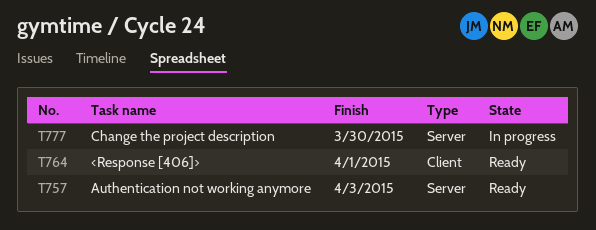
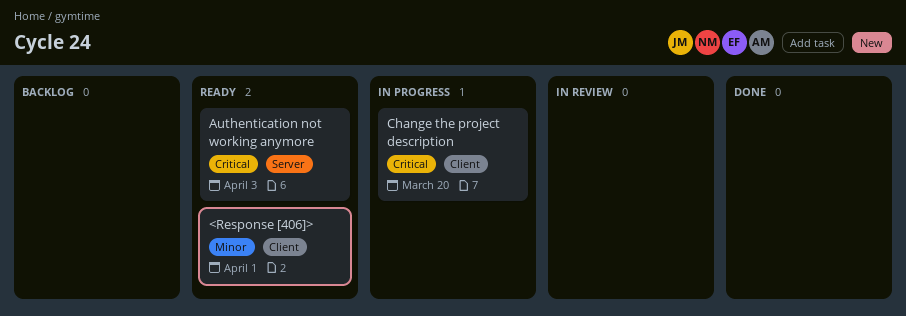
Change the project description, label: Server -> Client
Change the project description, due: Mar 30 -> Mar 20

